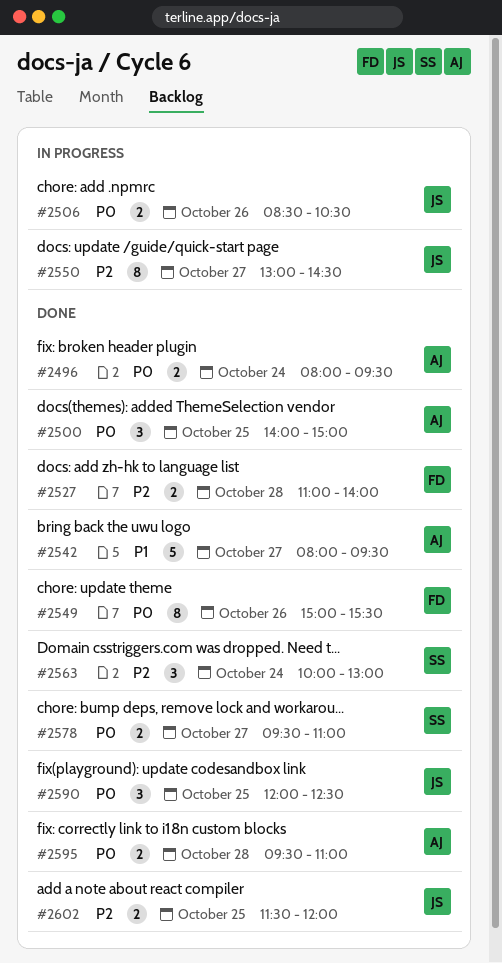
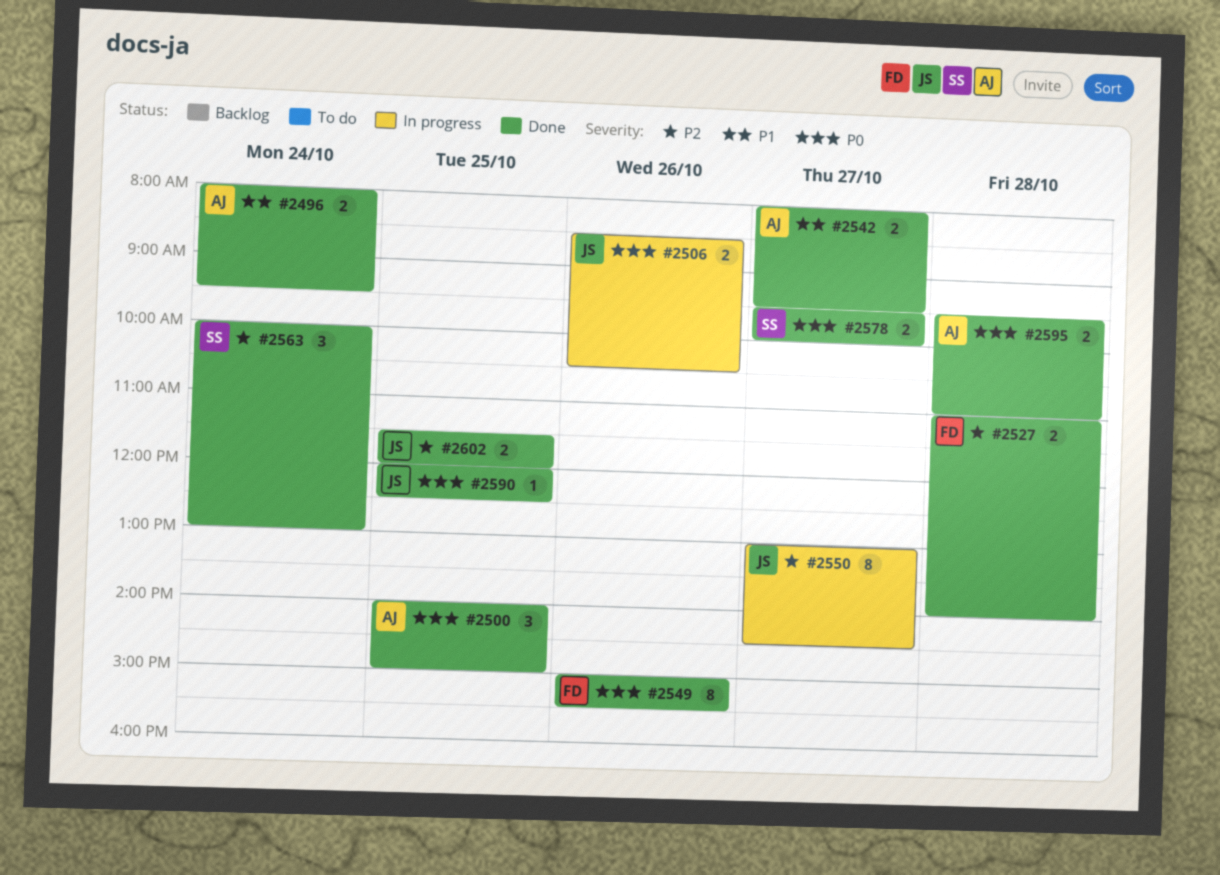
#2496, priority: P0 -> P1
#2542, estimate: 5 -> 2
#2578, ends: 11:00 -> 10:00
#2590, estimate: 3 -> 1

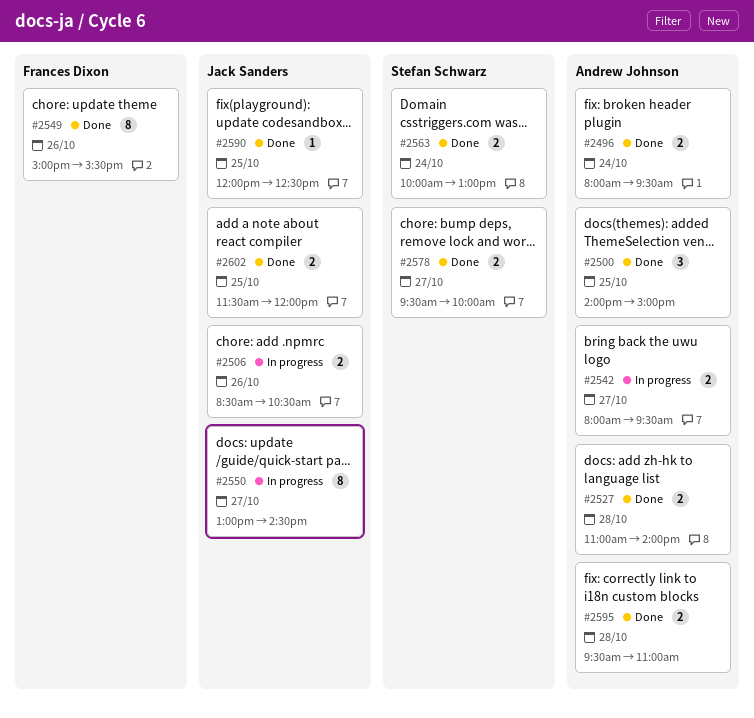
#2527, owner: Frances Dixon -> Andrew Johnson
#2542, status: Done -> In progress
#2563, estimate: 3 -> 2

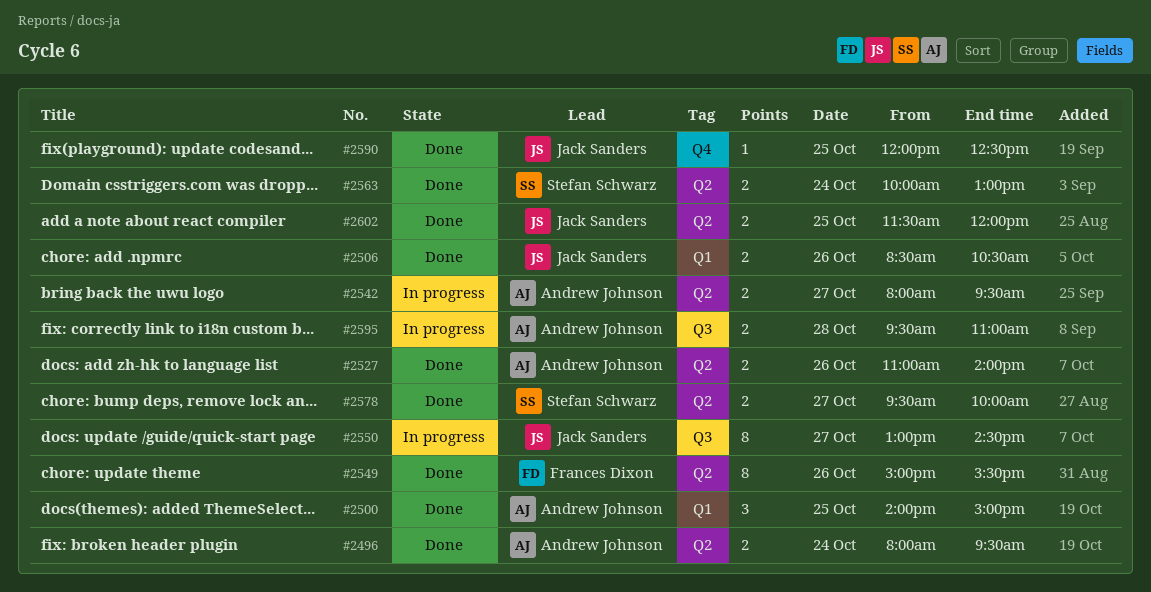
#2506, status: In progress -> Done
#2527, day: Oct 28 -> Oct 26
#2595, status: Done -> In progress

